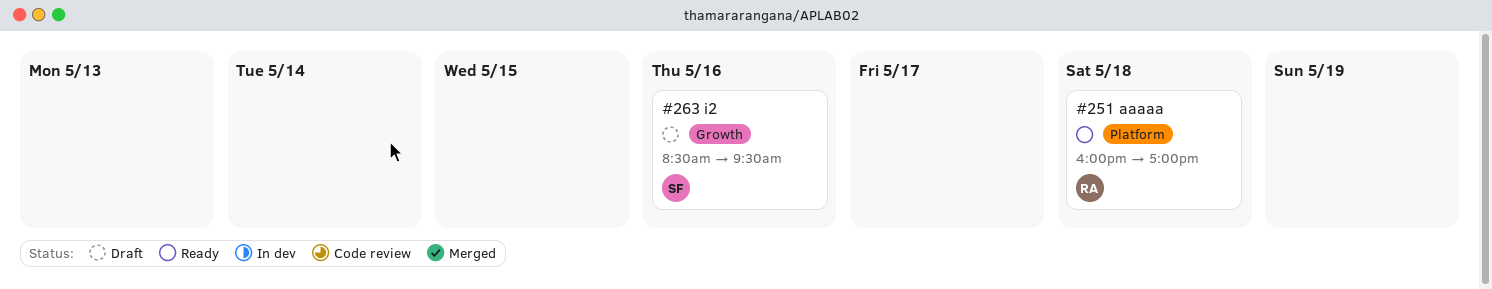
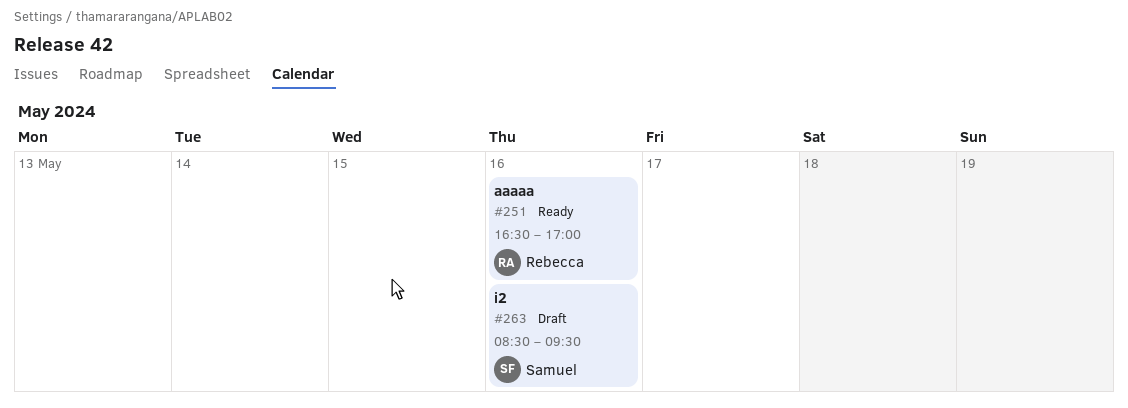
#251, day: May 18 -> May 16
#251, begins: 16:00 -> 16:30

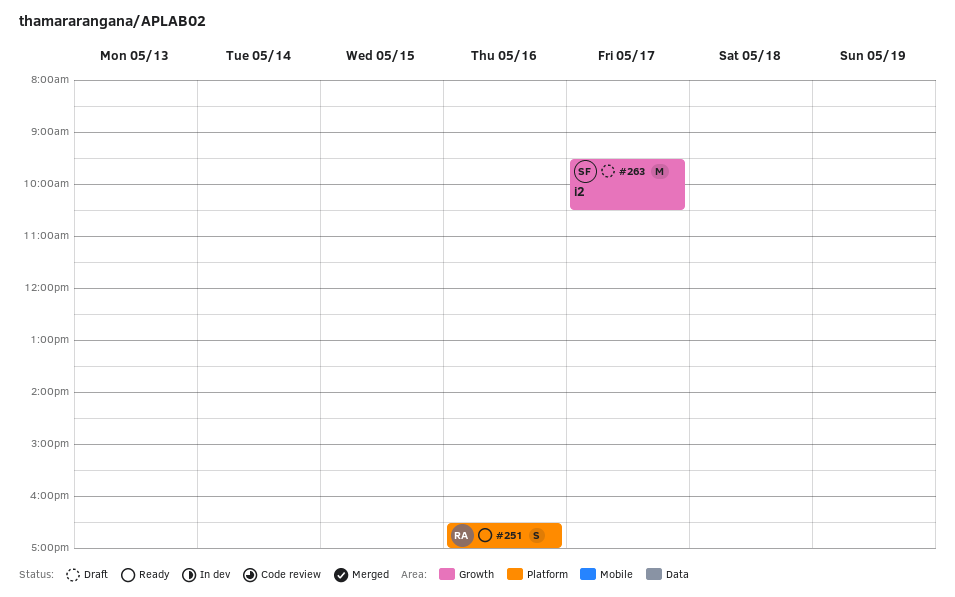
#263, day: May 16 -> May 17
#263, begins: 08:30 -> 09:30
#263, ends: 09:30 -> 10:30

